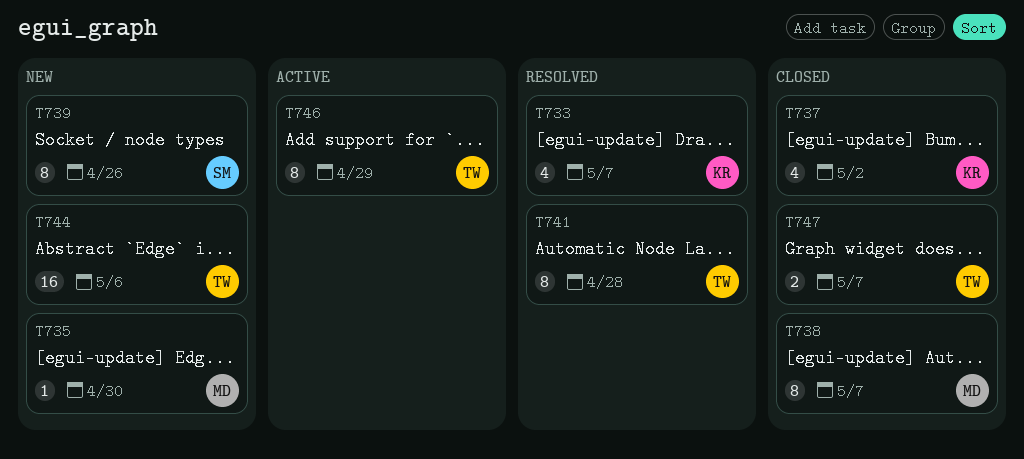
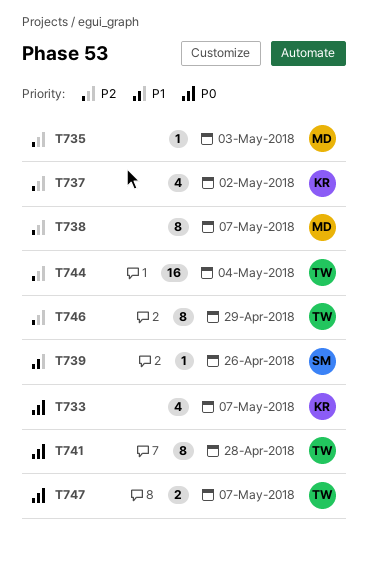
T735, due: Apr 30 -> May 3
T739, estimate: 8 -> 1
T744, due: May 6 -> May 4

